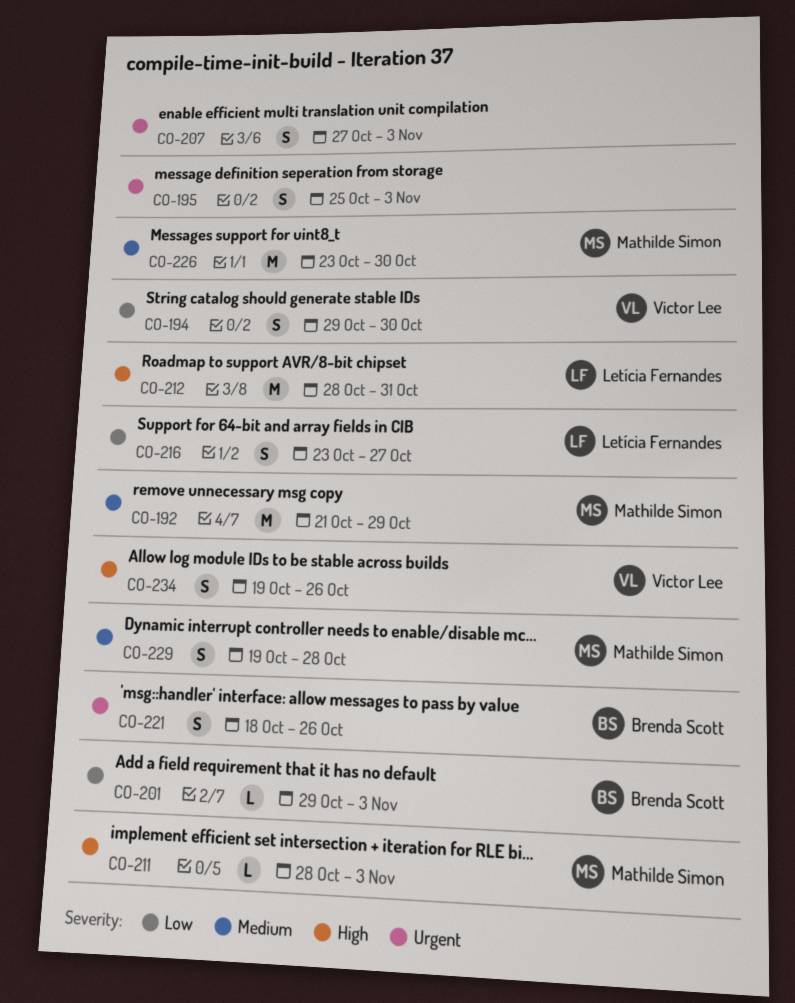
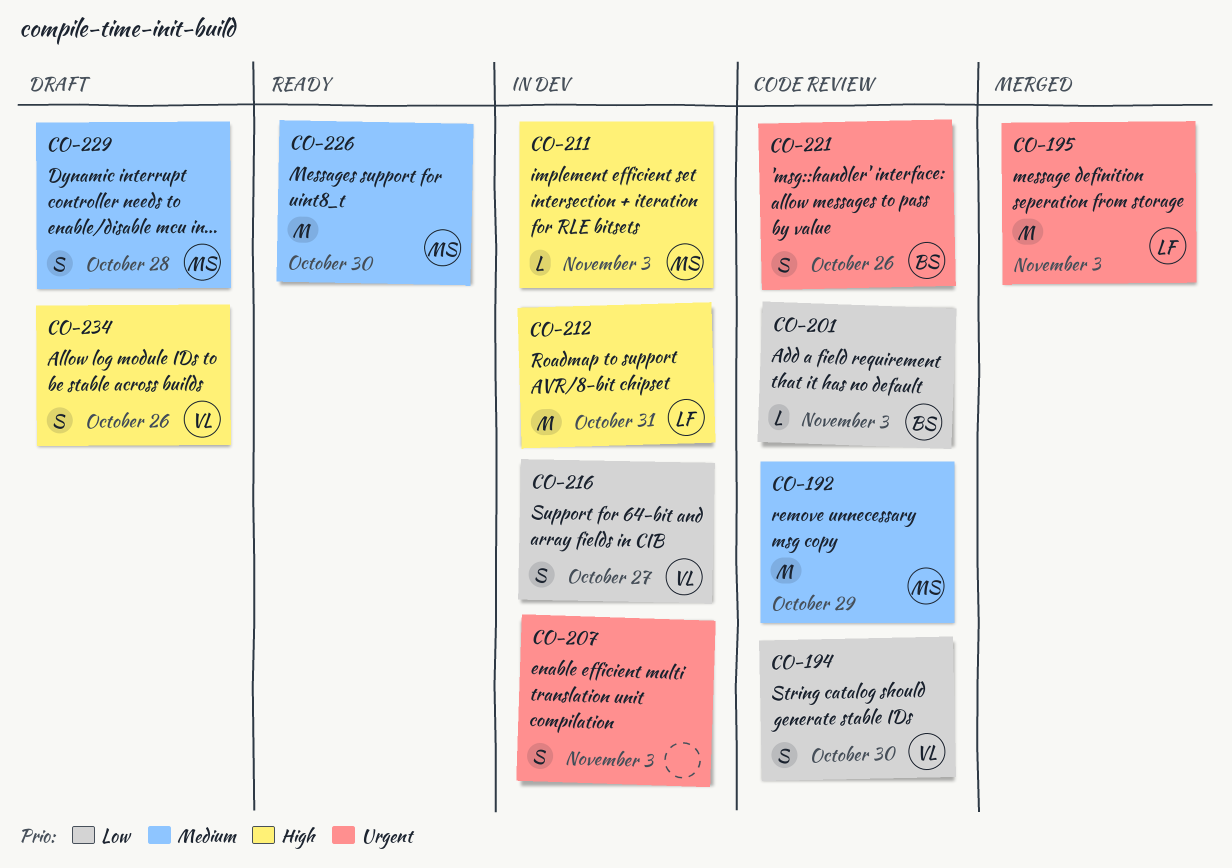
CO-195, owner: none -> Letícia Fernandes
CO-195, estimate: S -> M
CO-216, owner: Letícia Fernandes -> Victor Lee

